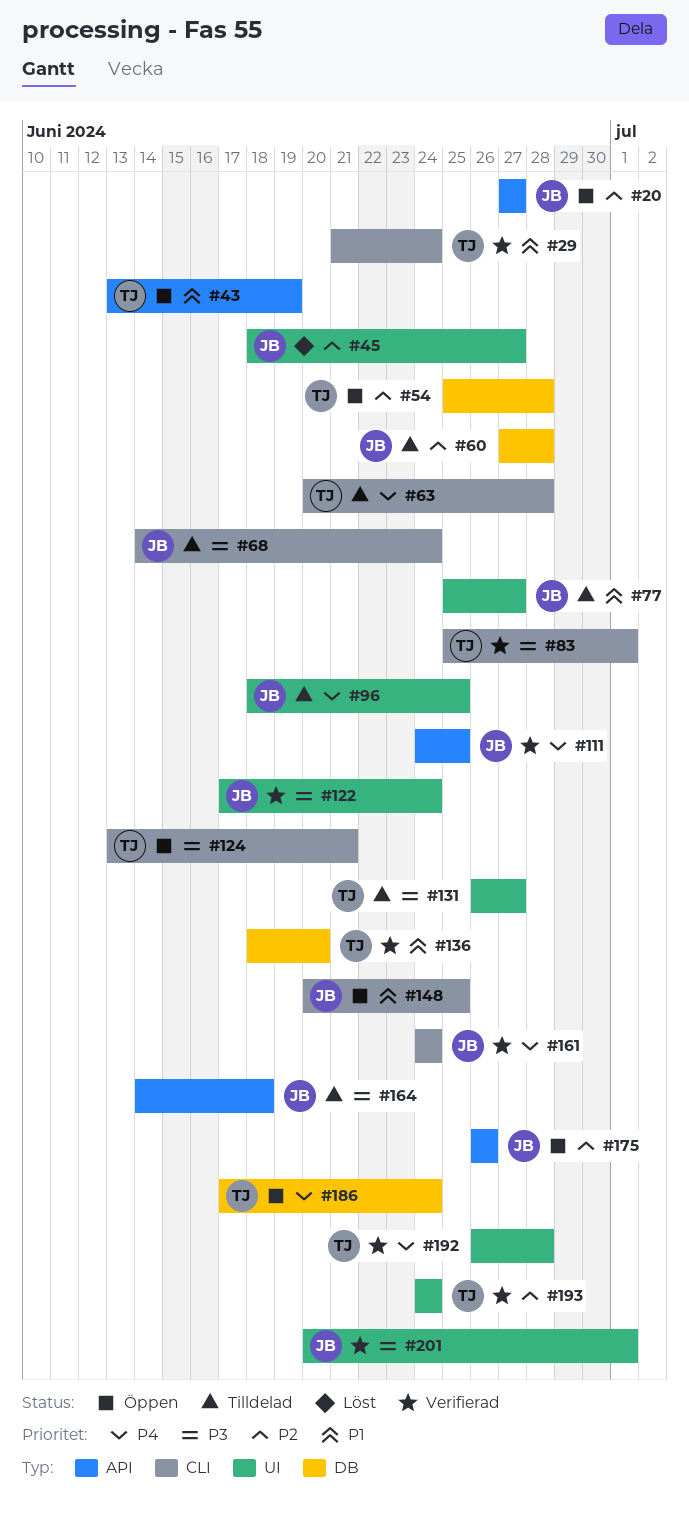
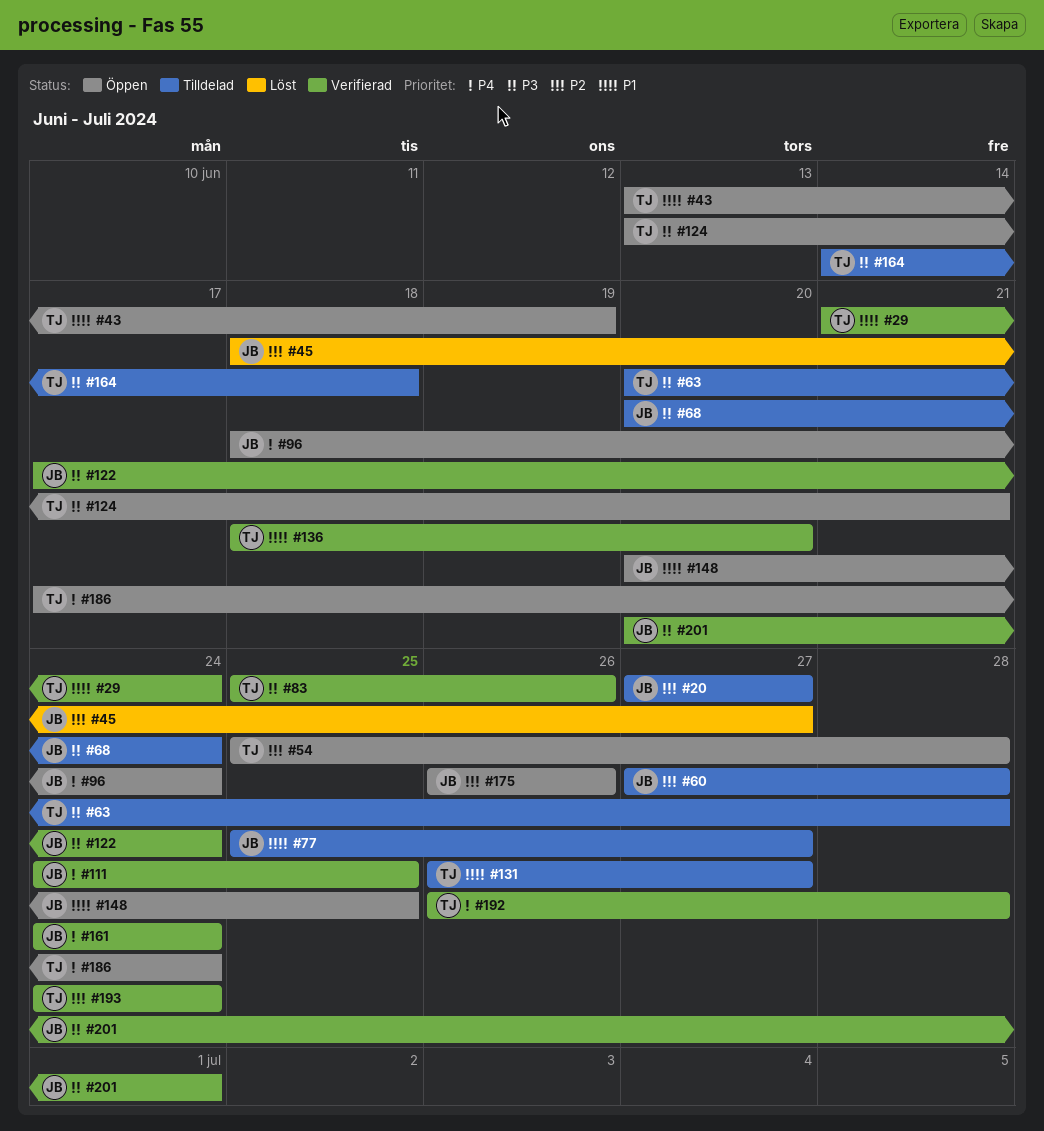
#20, status: Öppen -> Tilldelad
#63, priority: P4 -> P3
#68, start: Jun 14 -> Jun 20
#83, due: Jul 1 -> Jun 26
#96, status: Tilldelad -> Öppen
#96, due: Jun 25 -> Jun 24
#131, priority: P3 -> P1
#164, owner: JB -> TJ

